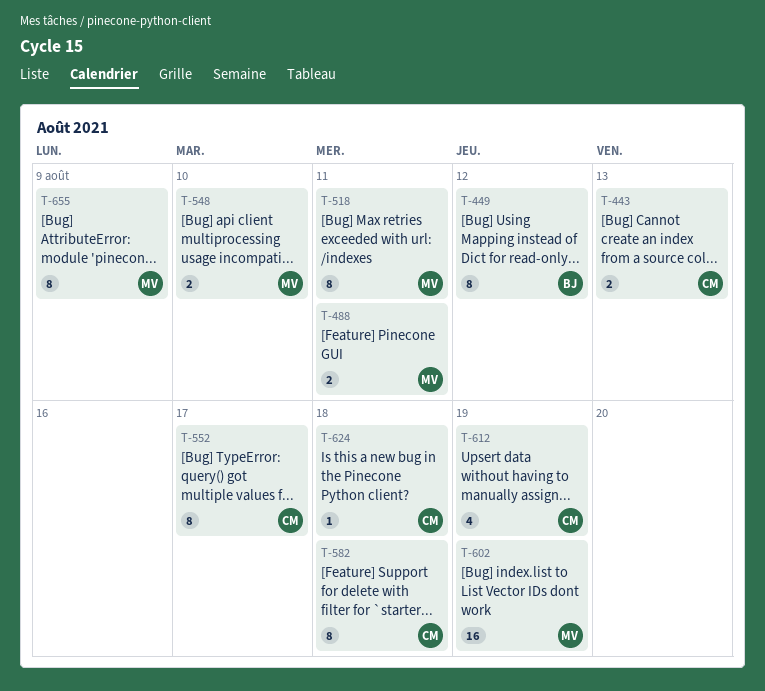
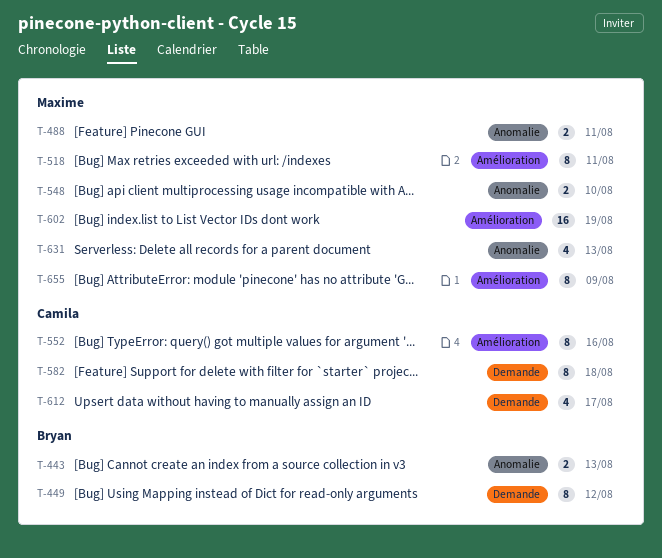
T-443, owner: Camila -> Bryan
T-552, due: Aug 17 -> Aug 16
T-612, due: Aug 19 -> Aug 17
T-624: present -> none
T-631: none -> present

